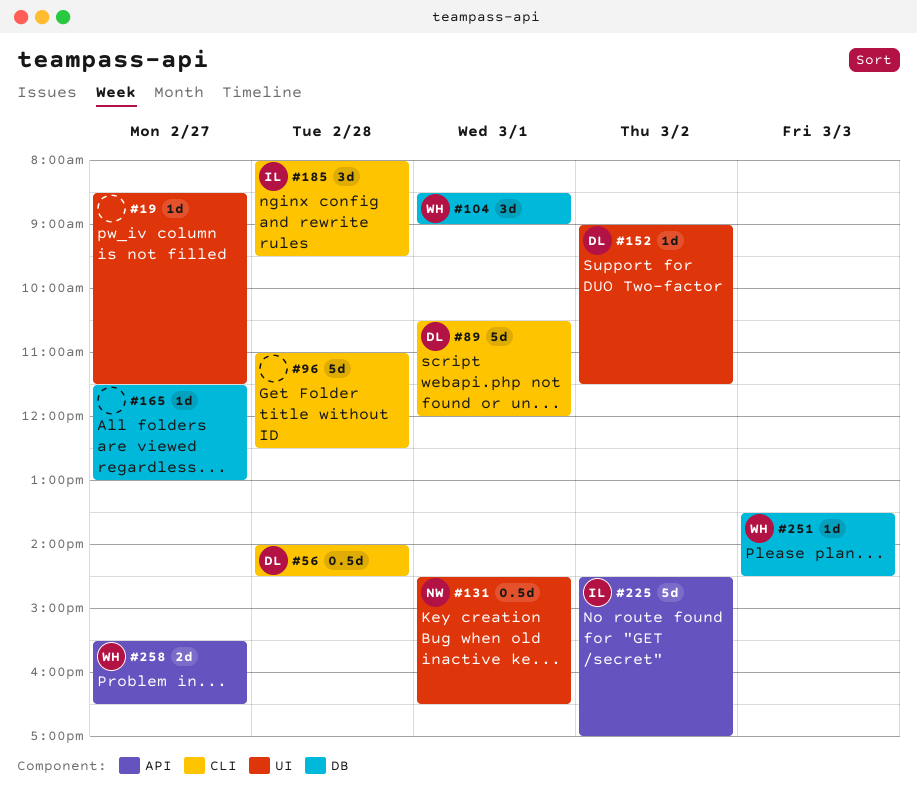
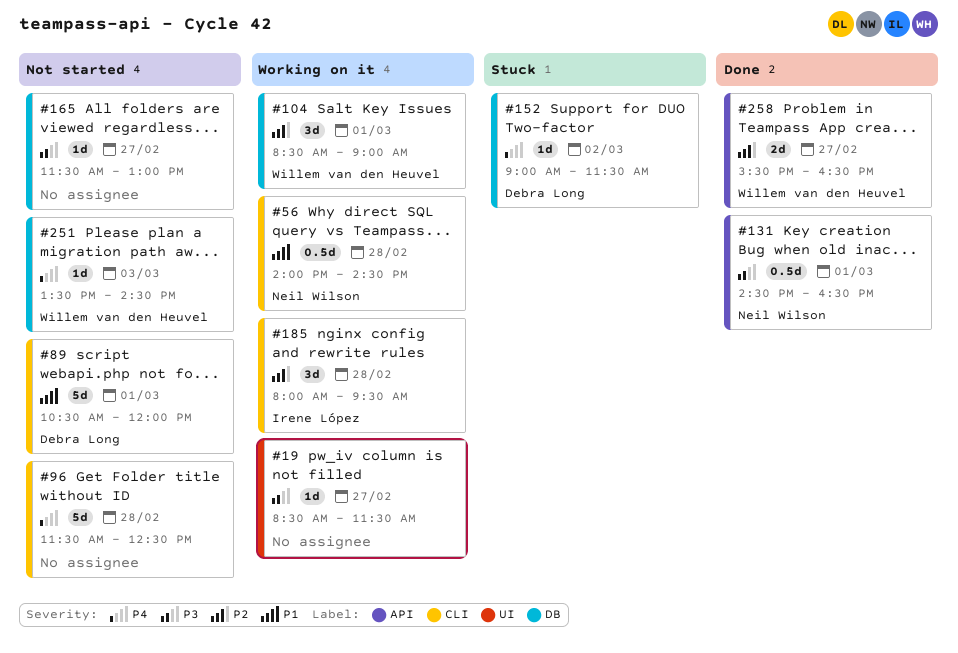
#56, owner: Debra Long -> Neil Wilson
#96, begins: 11:00 -> 11:30
#131, label: UI -> API
#152, label: UI -> DB
#225: present -> none

